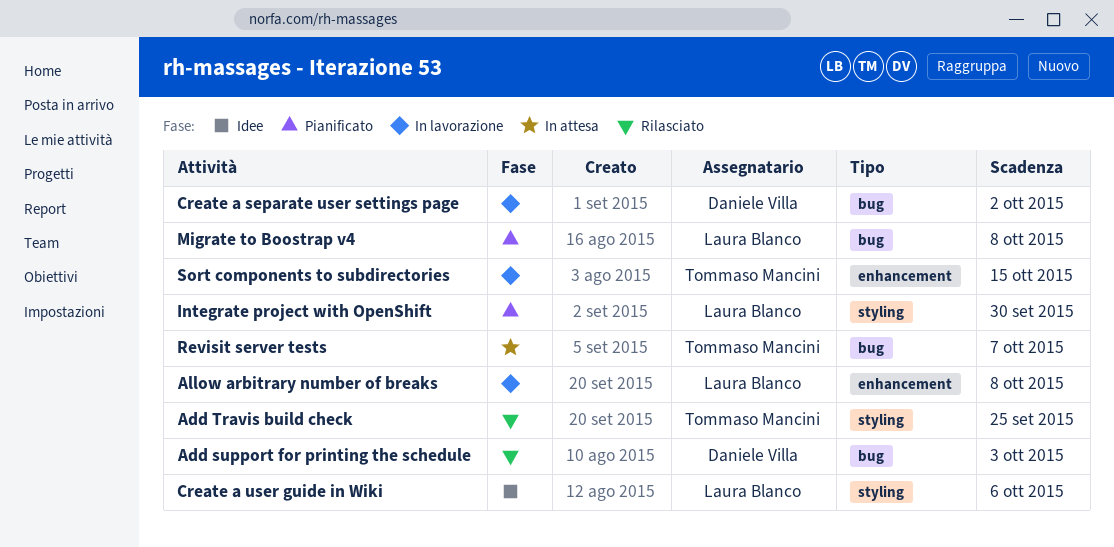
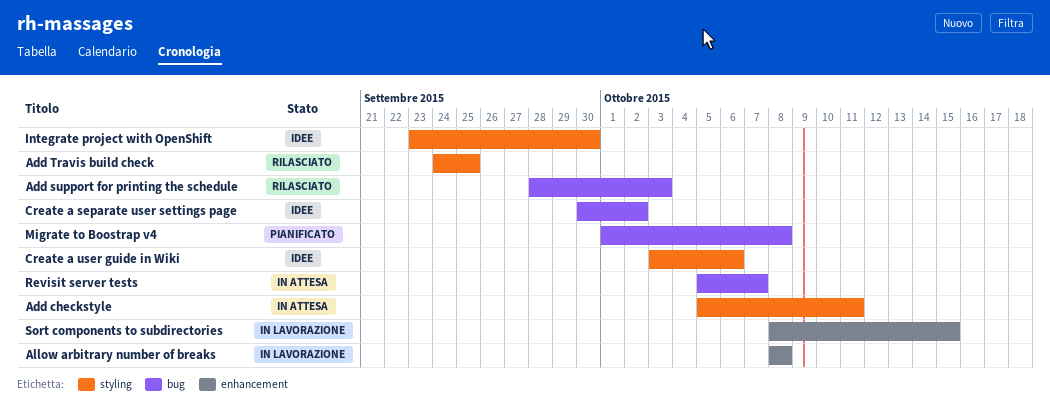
Add checkstyle: none -> present
Create a separate user settings page, status: In lavorazione -> Idee
Integrate project with OpenShift, status: Pianificato -> Idee

